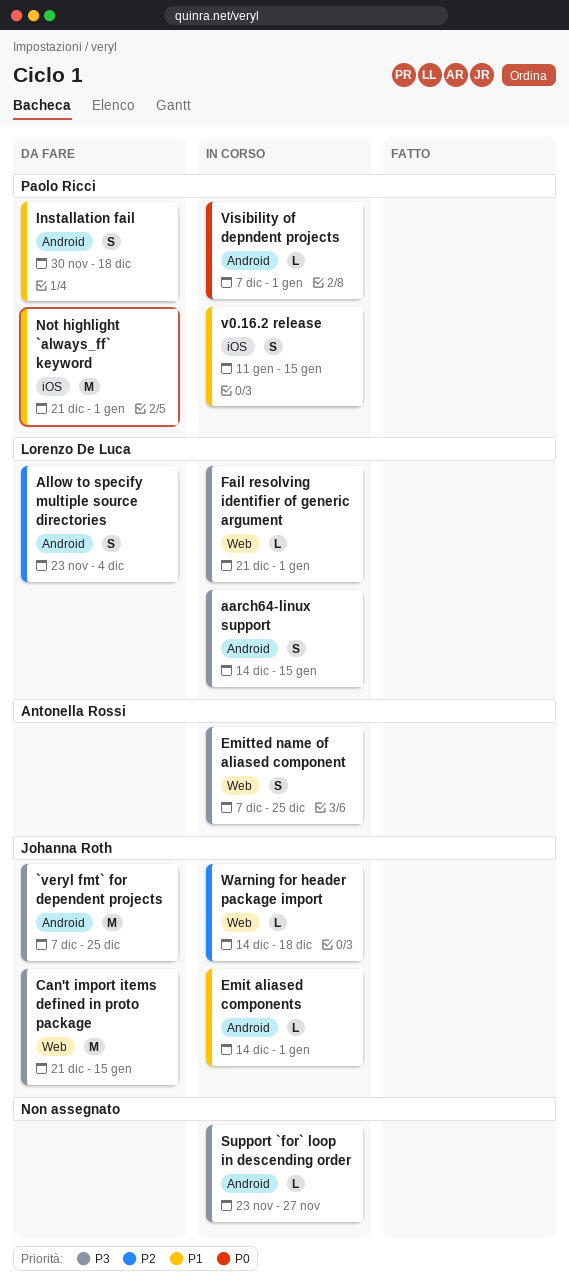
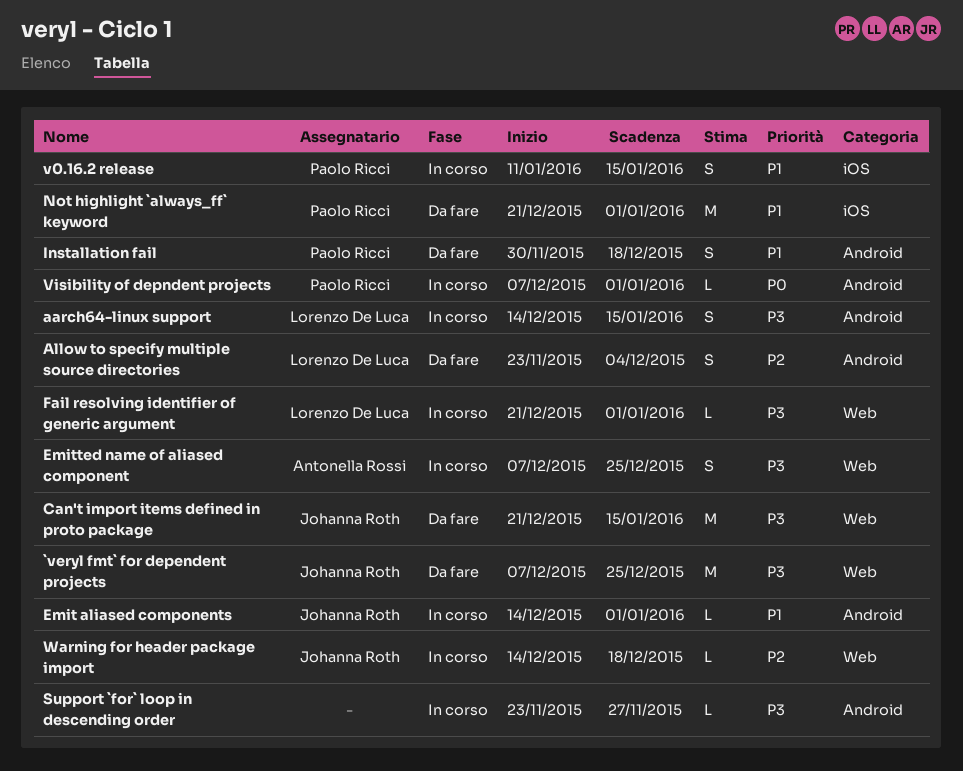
`veryl fmt` for dependent projects, label: Android -> Web

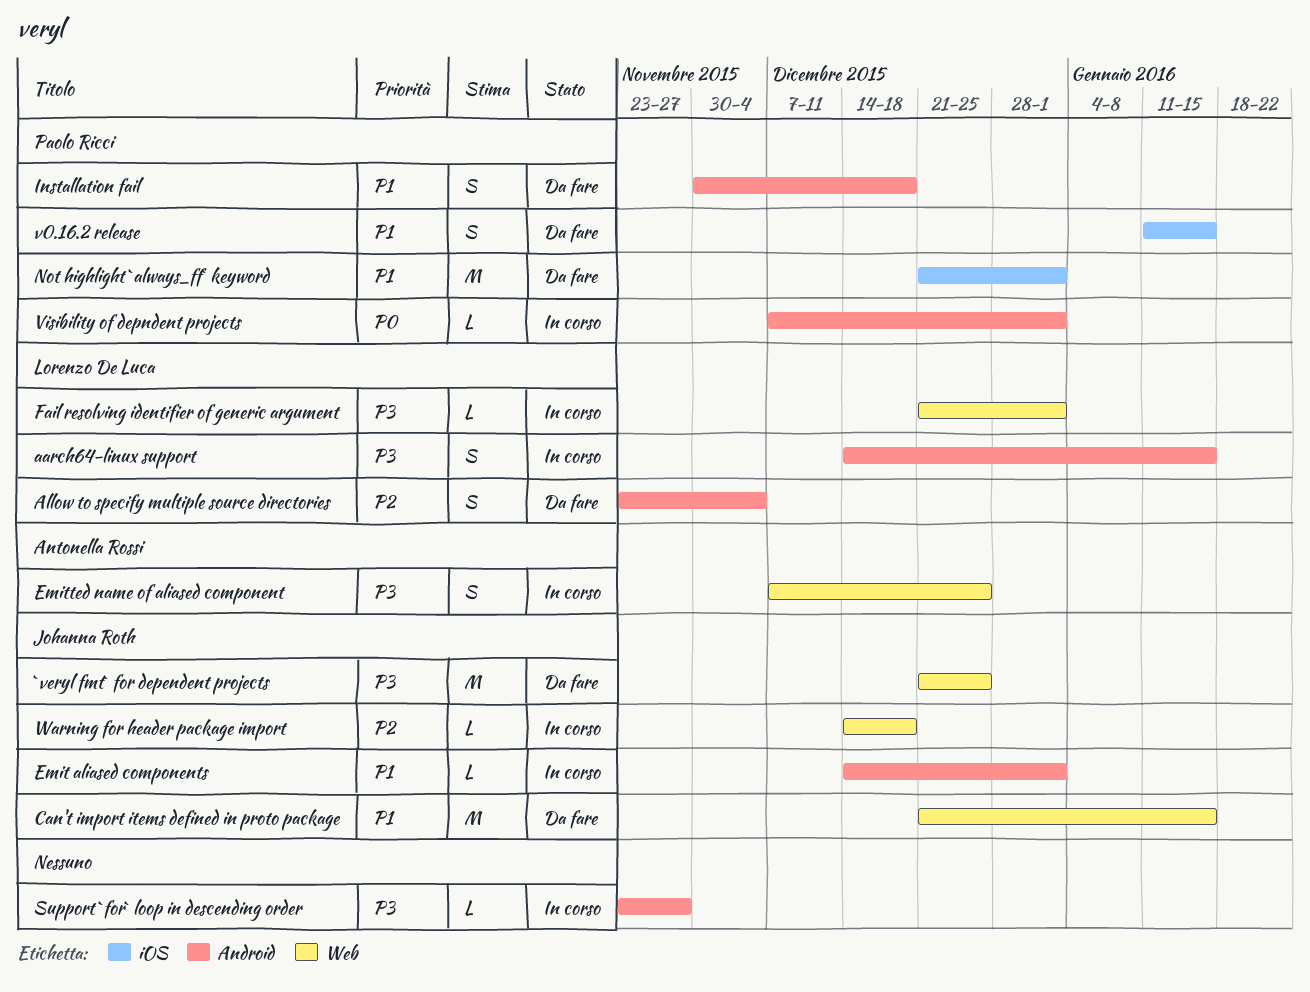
`veryl fmt` for dependent projects, start: Dec 7 -> Dec 21
Can't import items defined in proto package, priority: P3 -> P1
v0.16.2 release, status: In corso -> Da fare

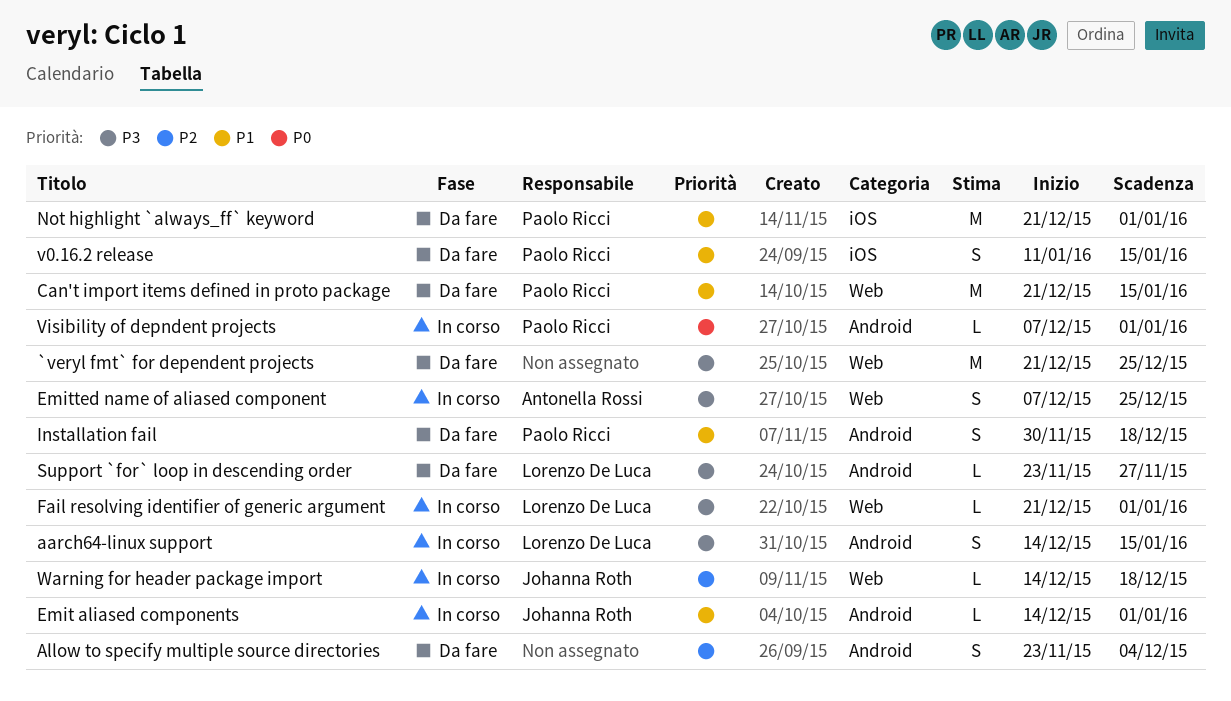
`veryl fmt` for dependent projects, owner: Johanna Roth -> none
Allow to specify multiple source directories, owner: Lorenzo De Luca -> none
Can't import items defined in proto package, owner: Johanna Roth -> Paolo Ricci
Support `for` loop in descending order, status: In corso -> Da fare
Support `for` loop in descending order, owner: none -> Lorenzo De Luca

